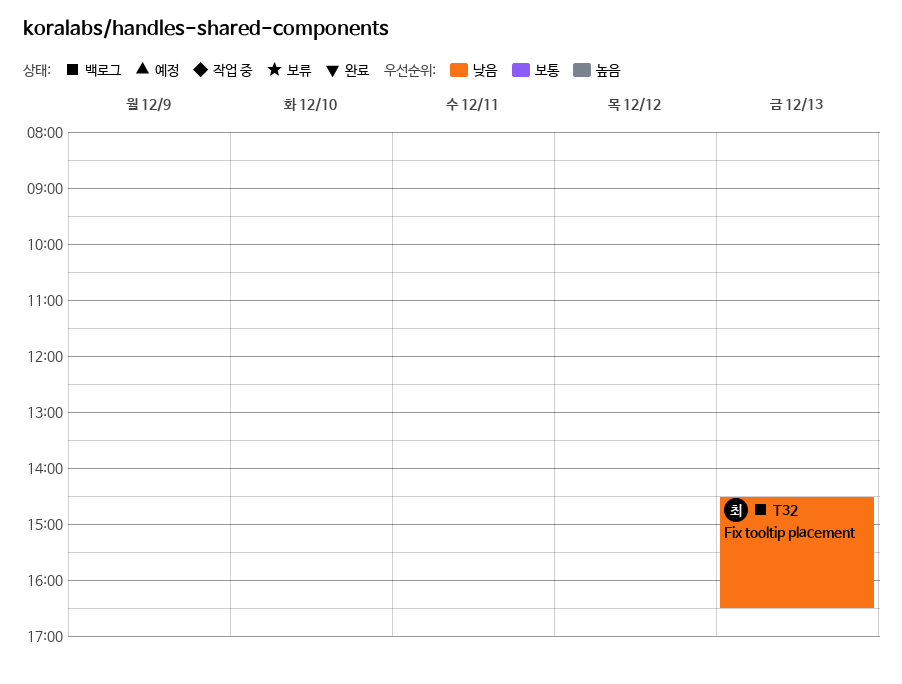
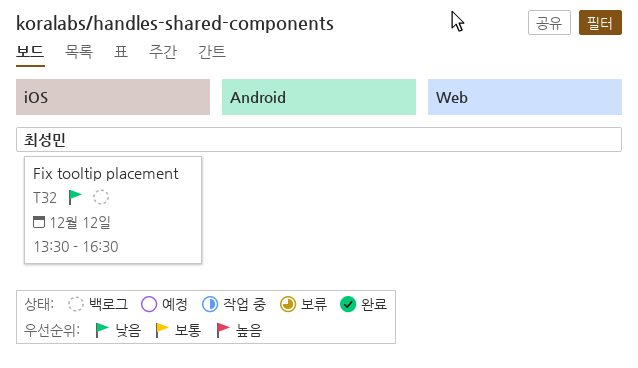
T32, day: Dec 13 -> Dec 12
T32, begins: 14:30 -> 13:30

